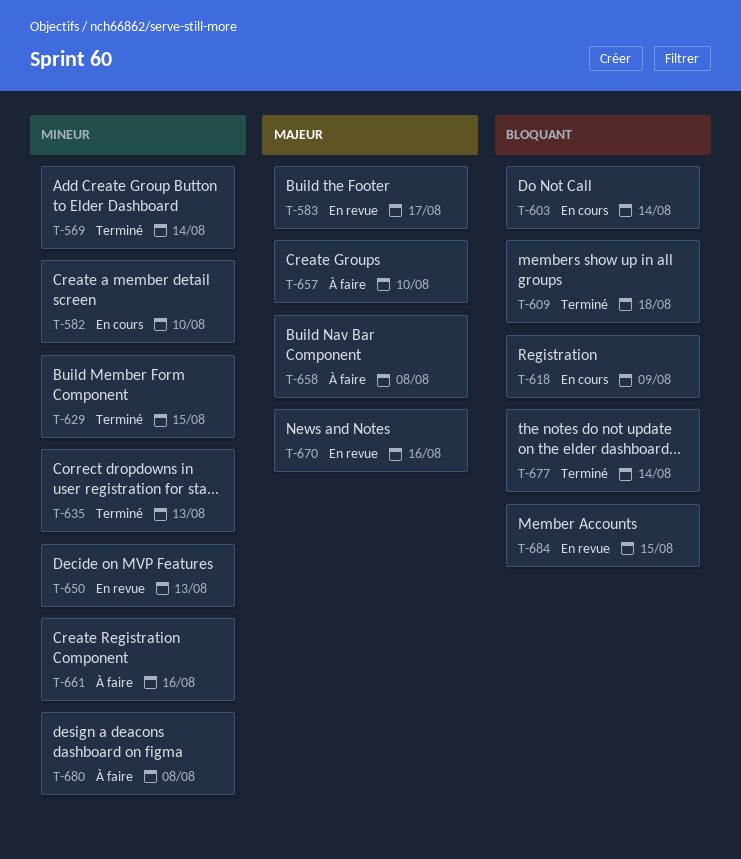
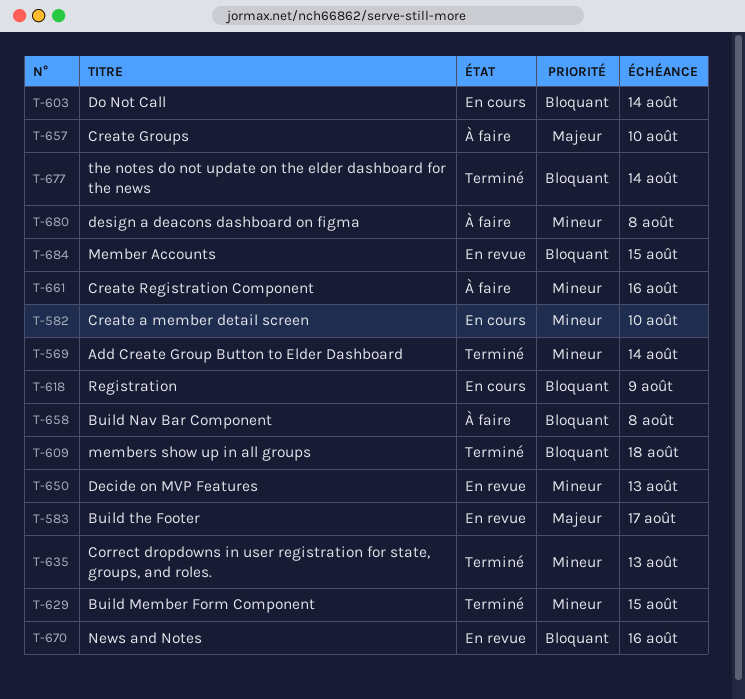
T-658, priority: Majeur -> Bloquant
T-670, priority: Majeur -> Bloquant

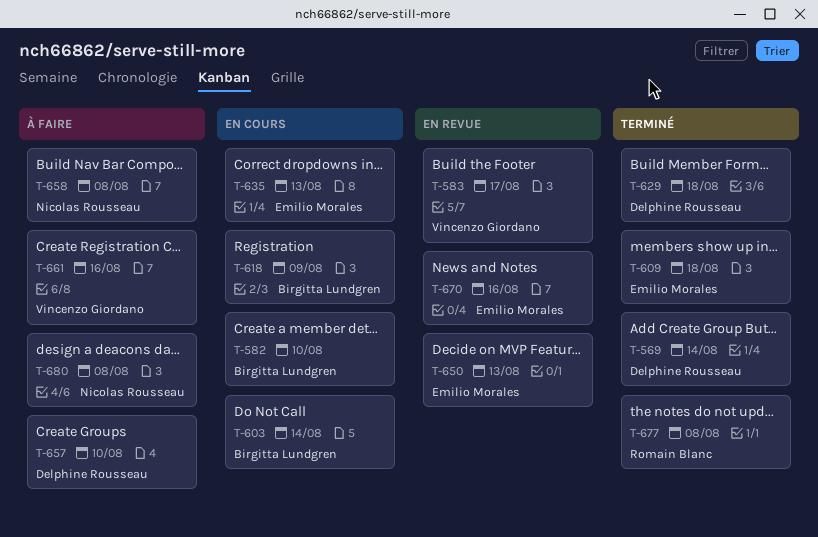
T-629, due: Aug 15 -> Aug 18
T-635, status: Terminé -> En cours
T-677, due: Aug 14 -> Aug 8
T-684: present -> none

